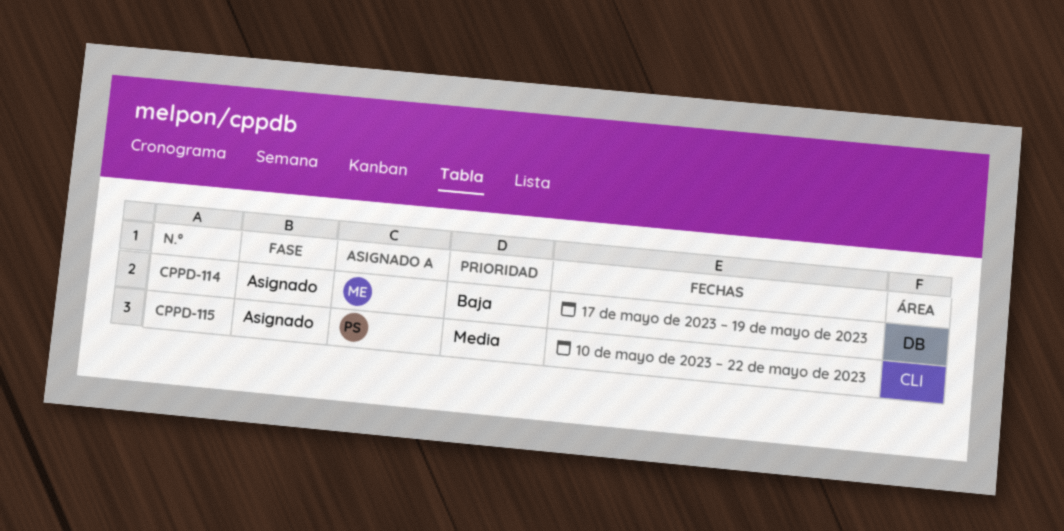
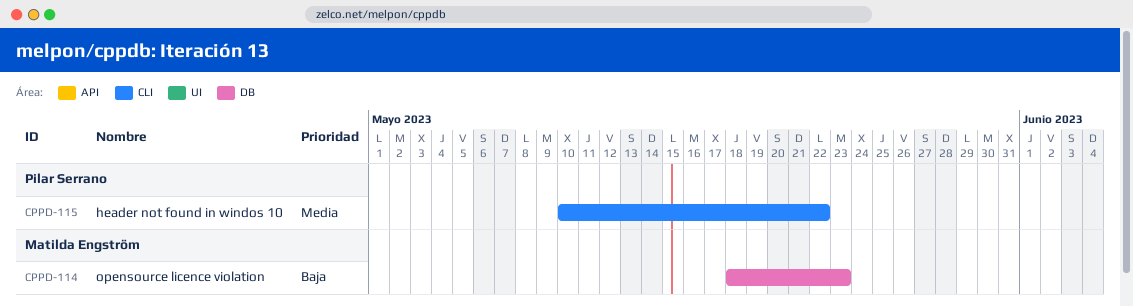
CPPD-114, start: May 17 -> May 18
CPPD-114, due: May 19 -> May 23

